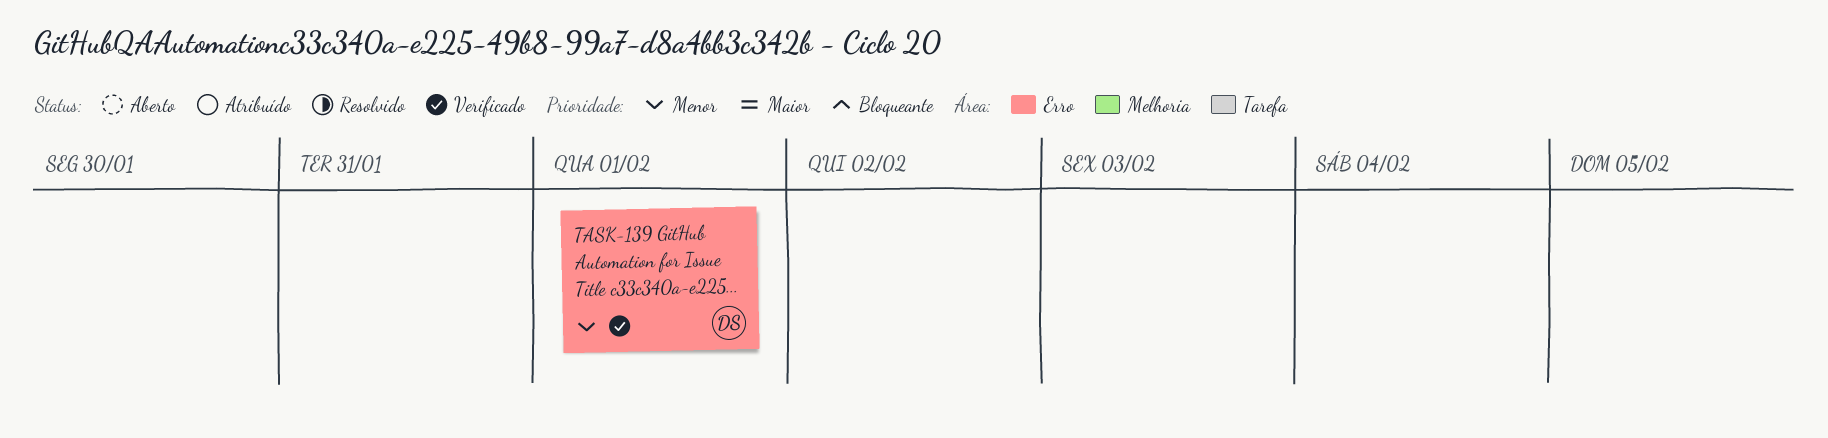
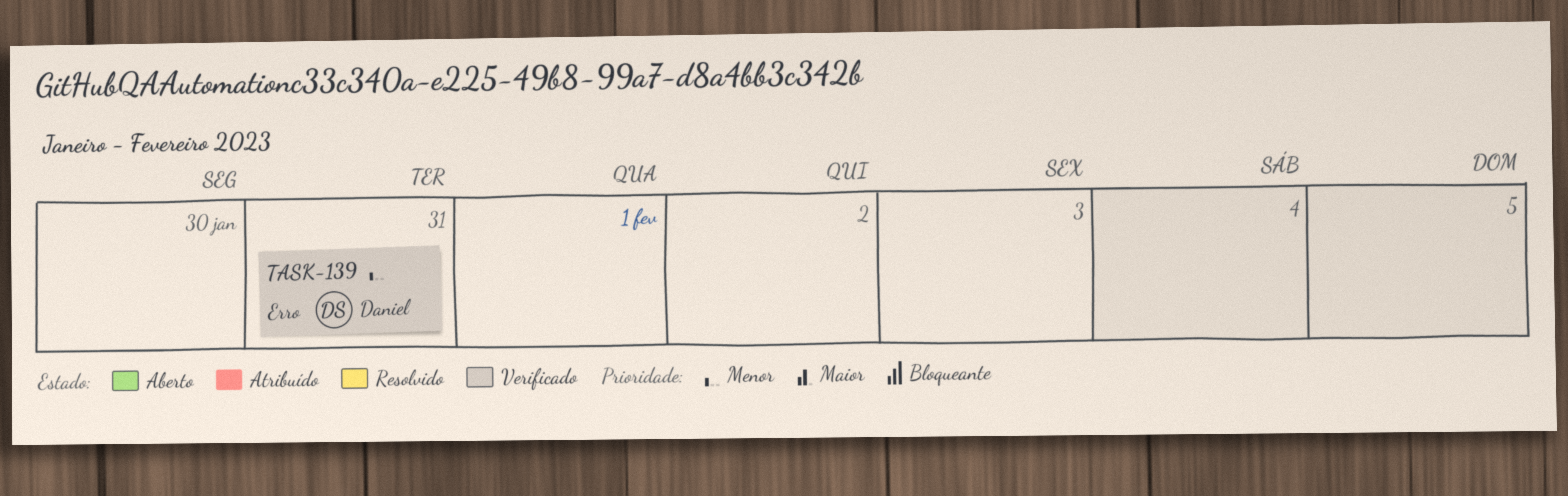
TASK-139, due: Feb 1 -> Jan 31

